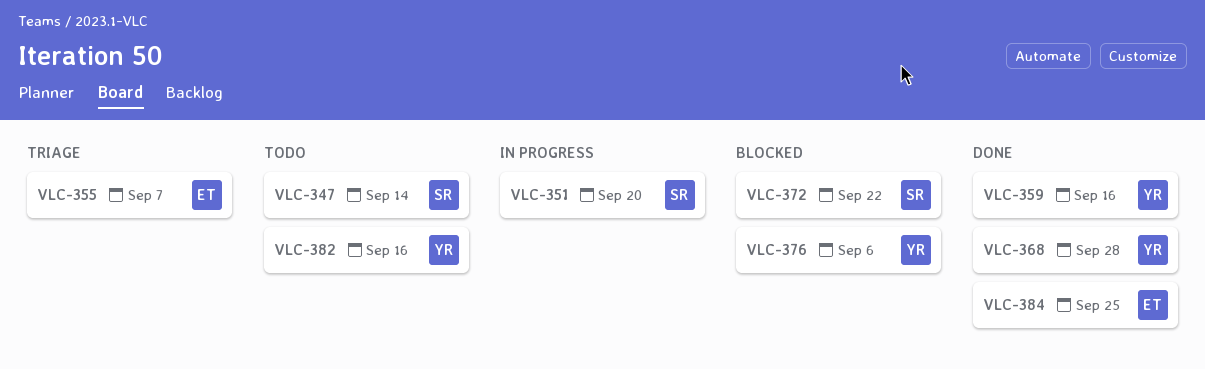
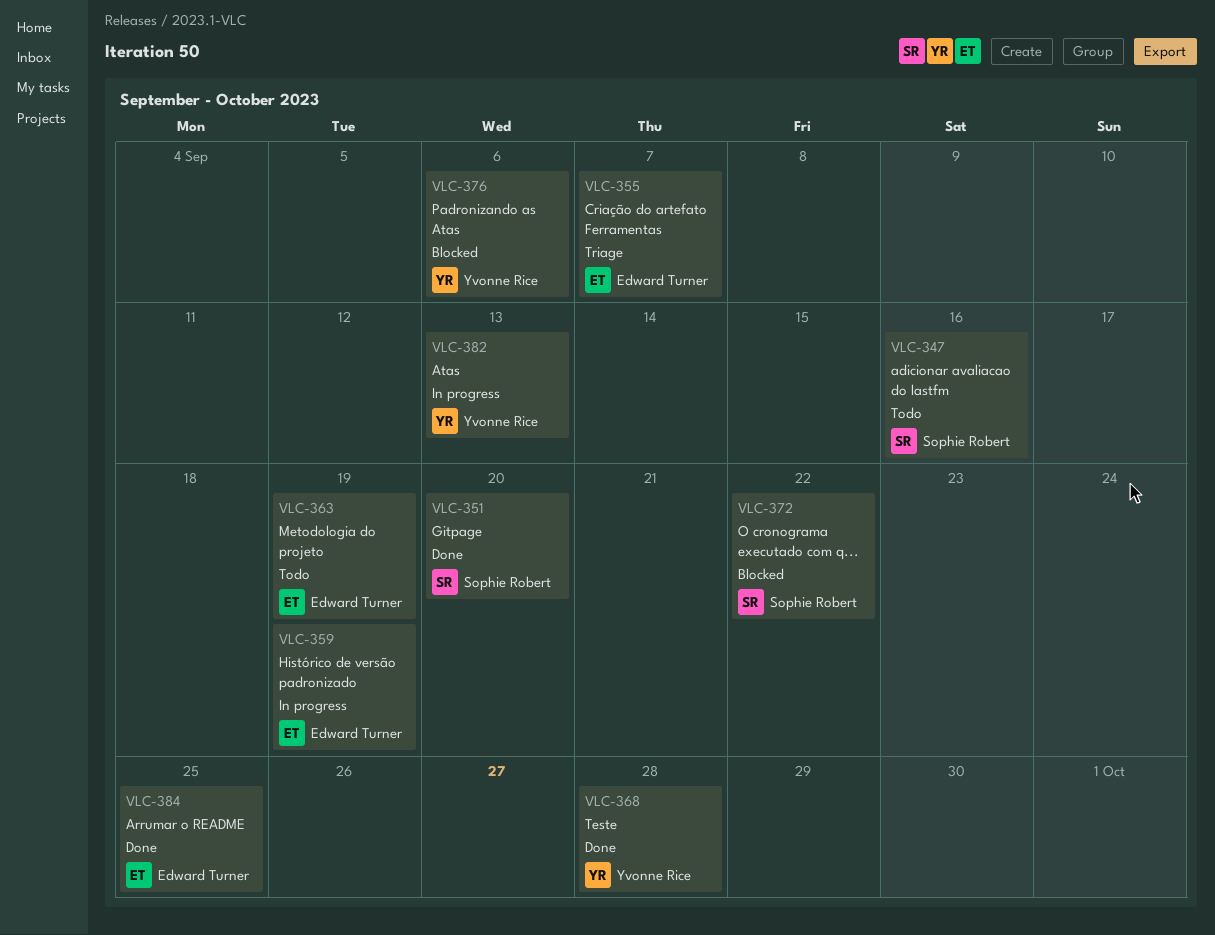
VLC-347, due: Sep 14 -> Sep 16
VLC-351, status: In progress -> Done
VLC-359, status: Done -> In progress
VLC-359, owner: Yvonne Rice -> Edward Turner
VLC-359, due: Sep 16 -> Sep 19
VLC-363: none -> present
VLC-382, status: Todo -> In progress
VLC-382, due: Sep 16 -> Sep 13

